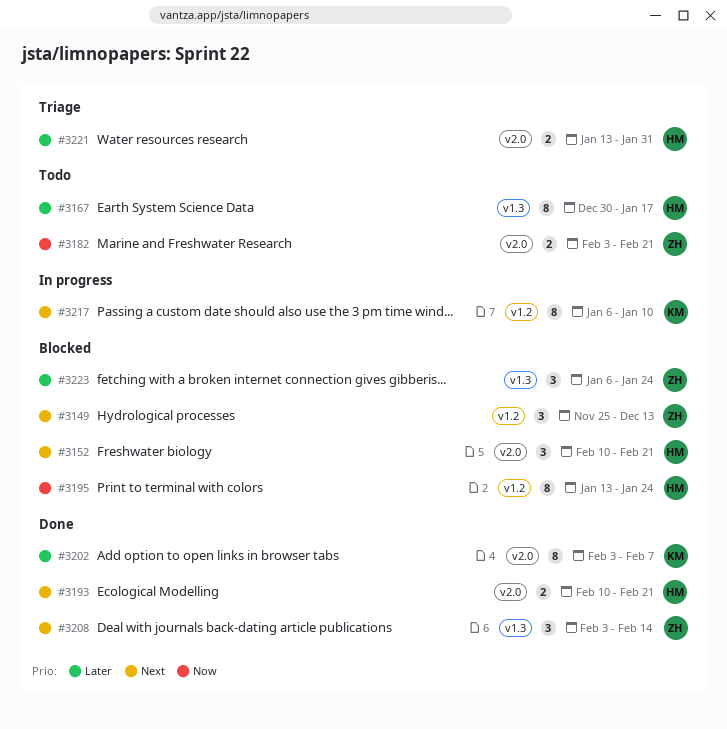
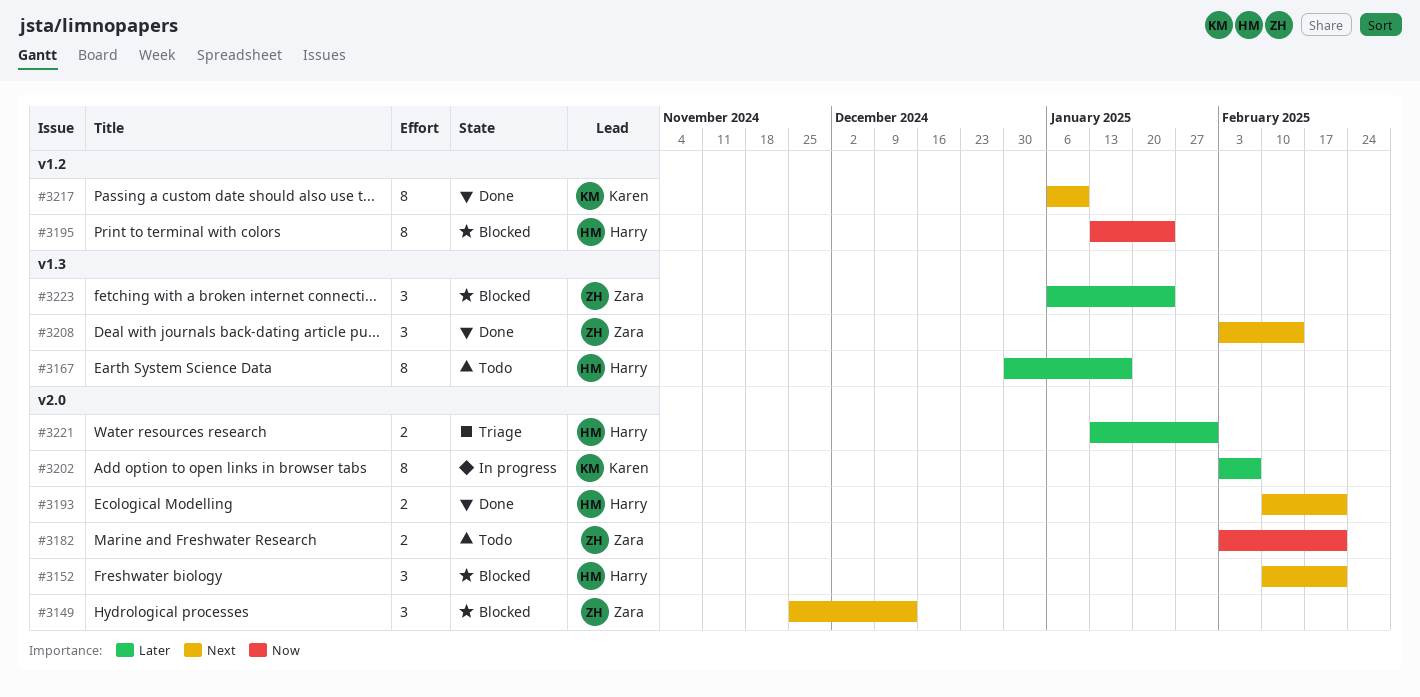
#3149, label: v1.2 -> v2.0
#3202, status: Done -> In progress
#3217, status: In progress -> Done

